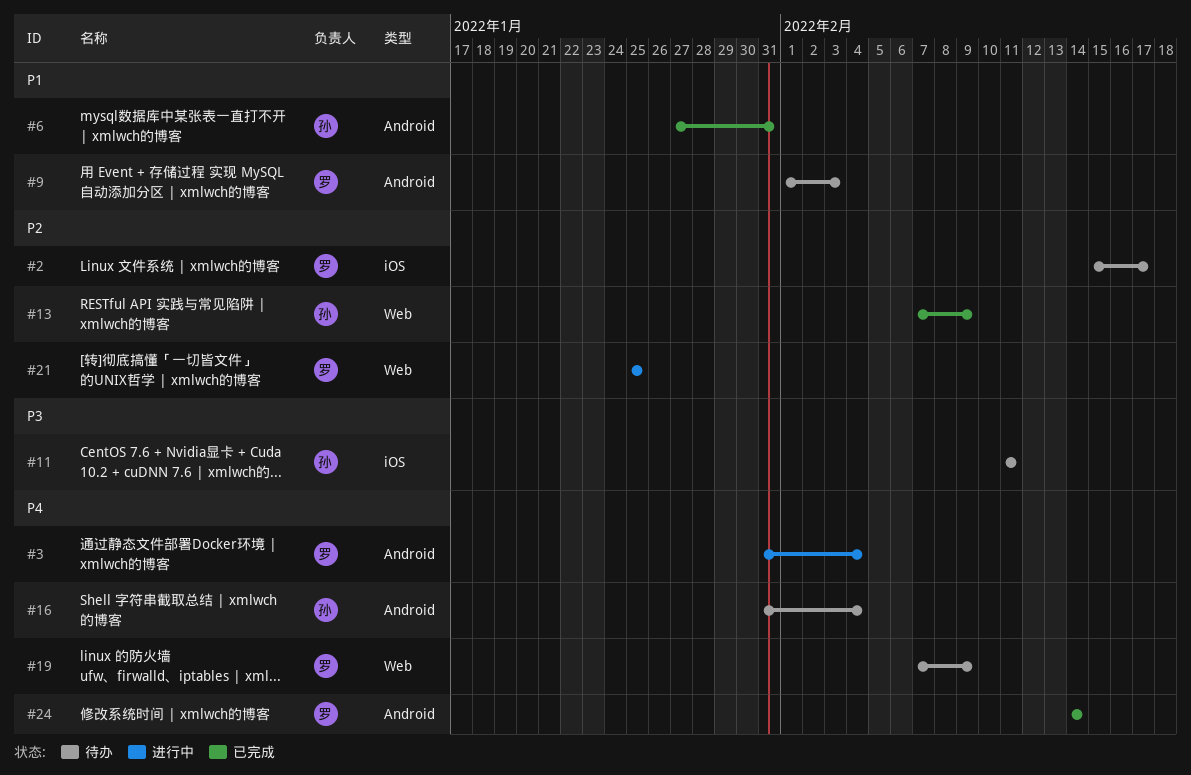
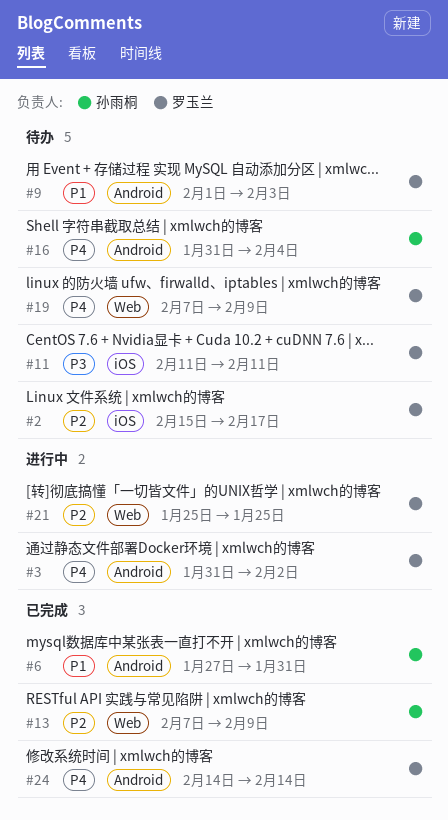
#3, due: Feb 4 -> Feb 2
#11, owner: 孙雨桐 -> 罗玉兰

